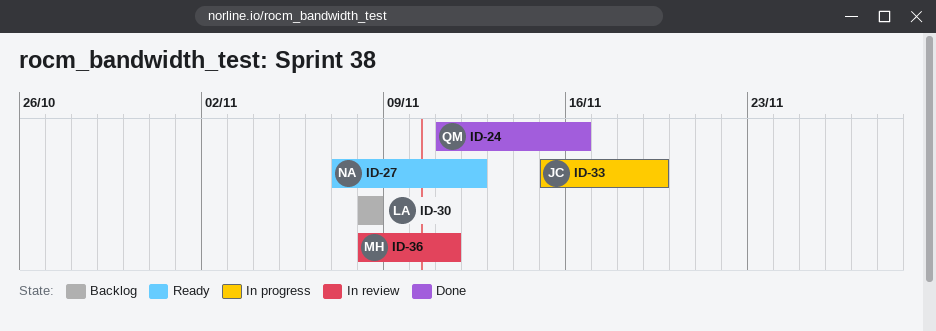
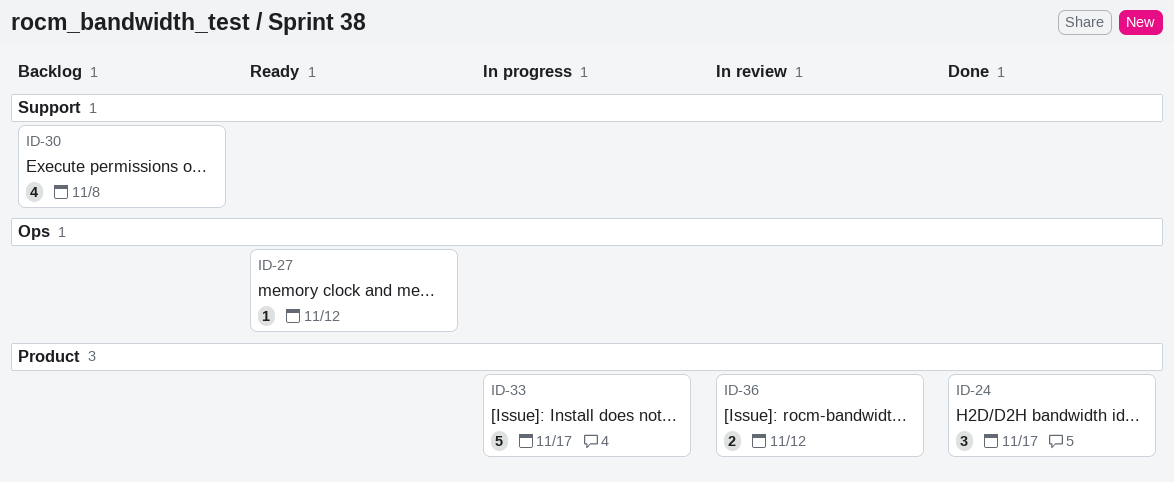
ID-24, due: Nov 16 -> Nov 17
ID-33, due: Nov 19 -> Nov 17
ID-36, due: Nov 11 -> Nov 12

